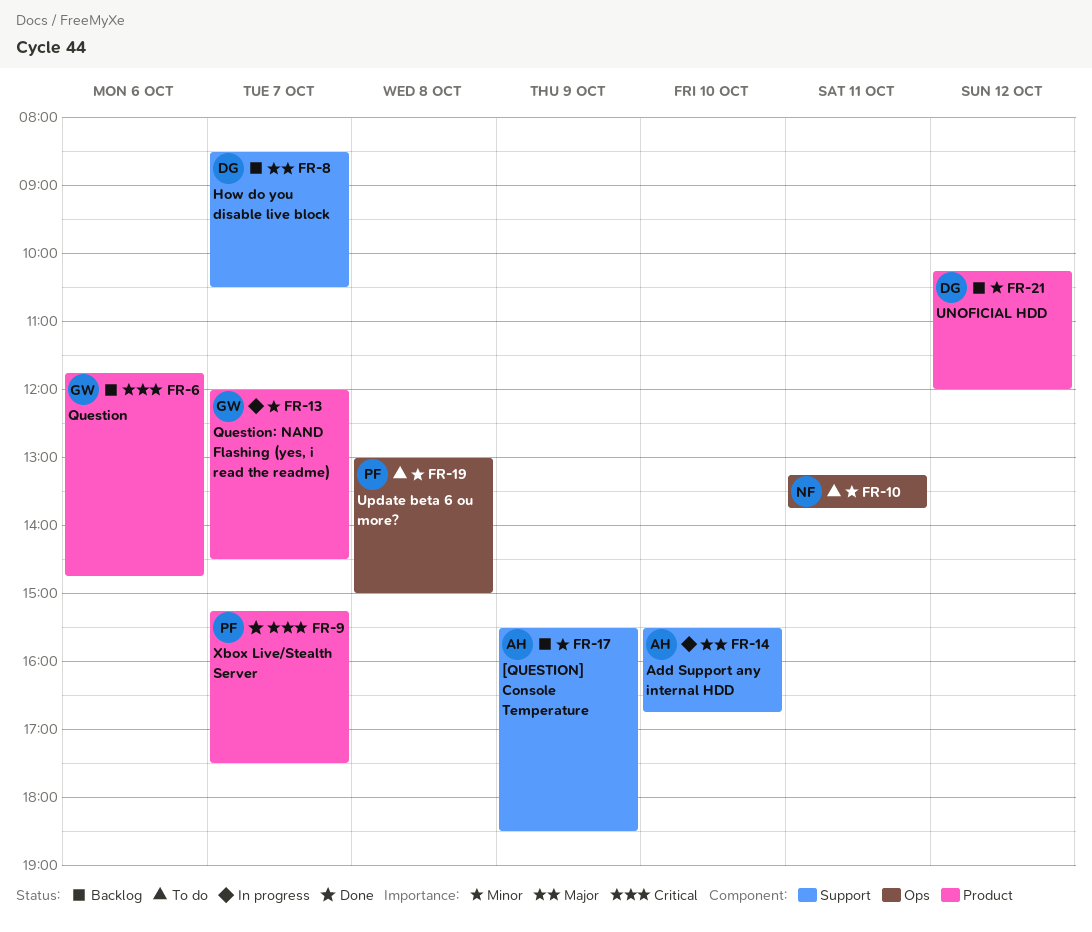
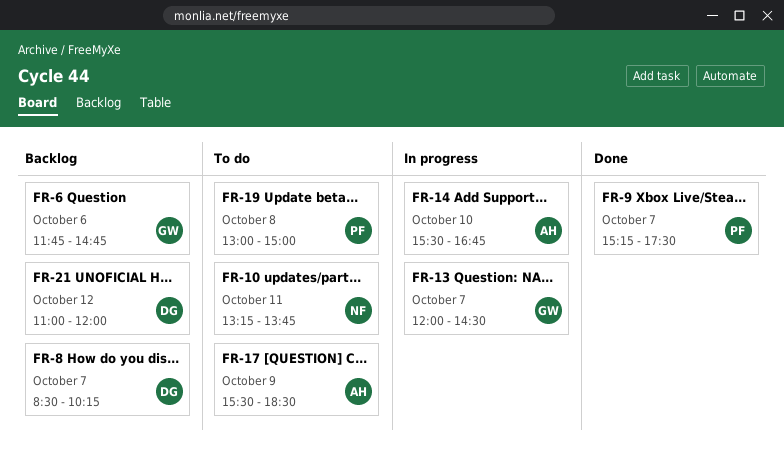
FR-8, ends: 10:30 -> 10:15
FR-17, status: Backlog -> To do
FR-21, begins: 10:15 -> 11:00

